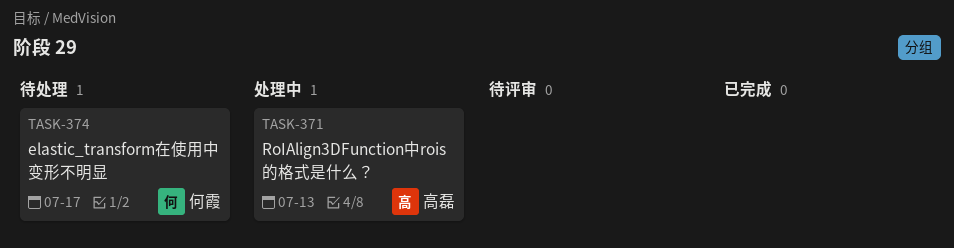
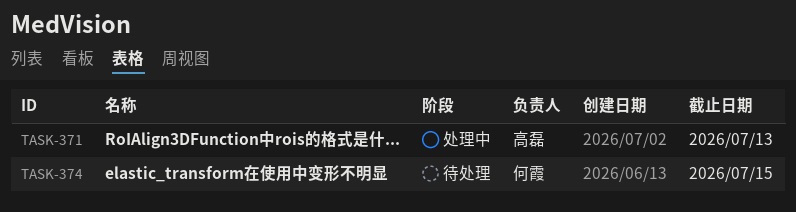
TASK-374, due: Jul 17 -> Jul 15

